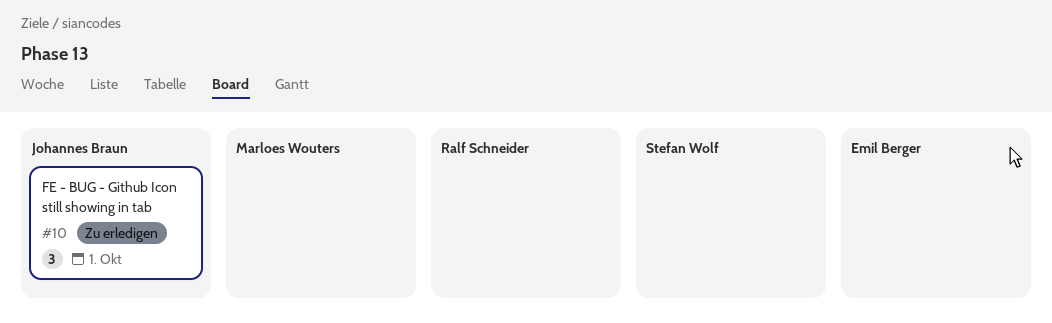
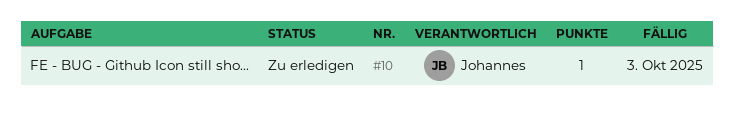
#10, estimate: 3 -> 1
#10, due: Oct 1 -> Oct 3

